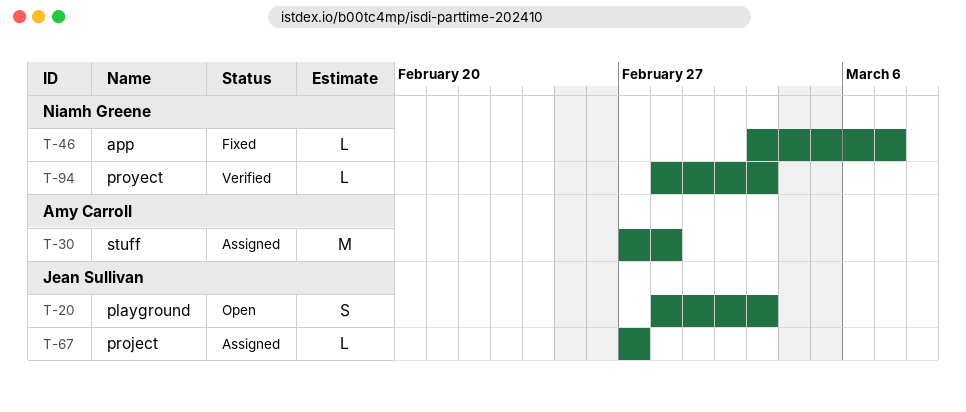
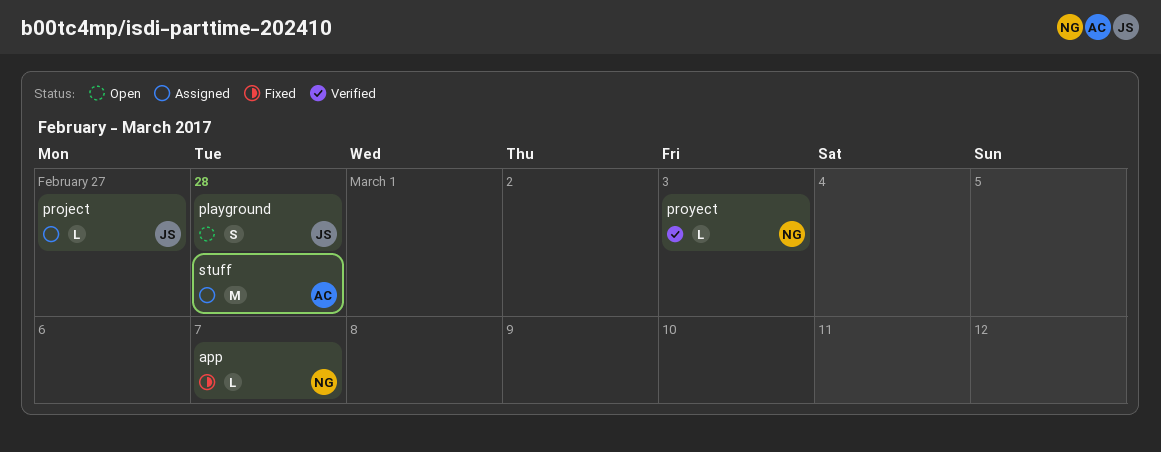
playground, due: Mar 3 -> Feb 28

